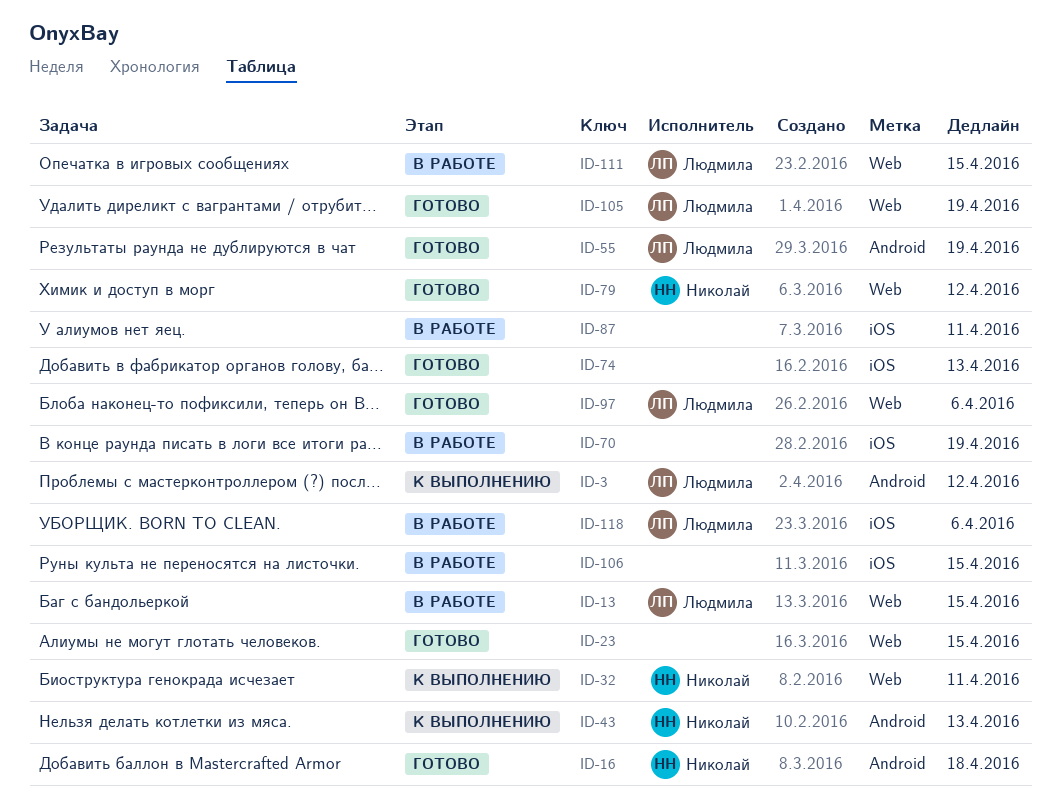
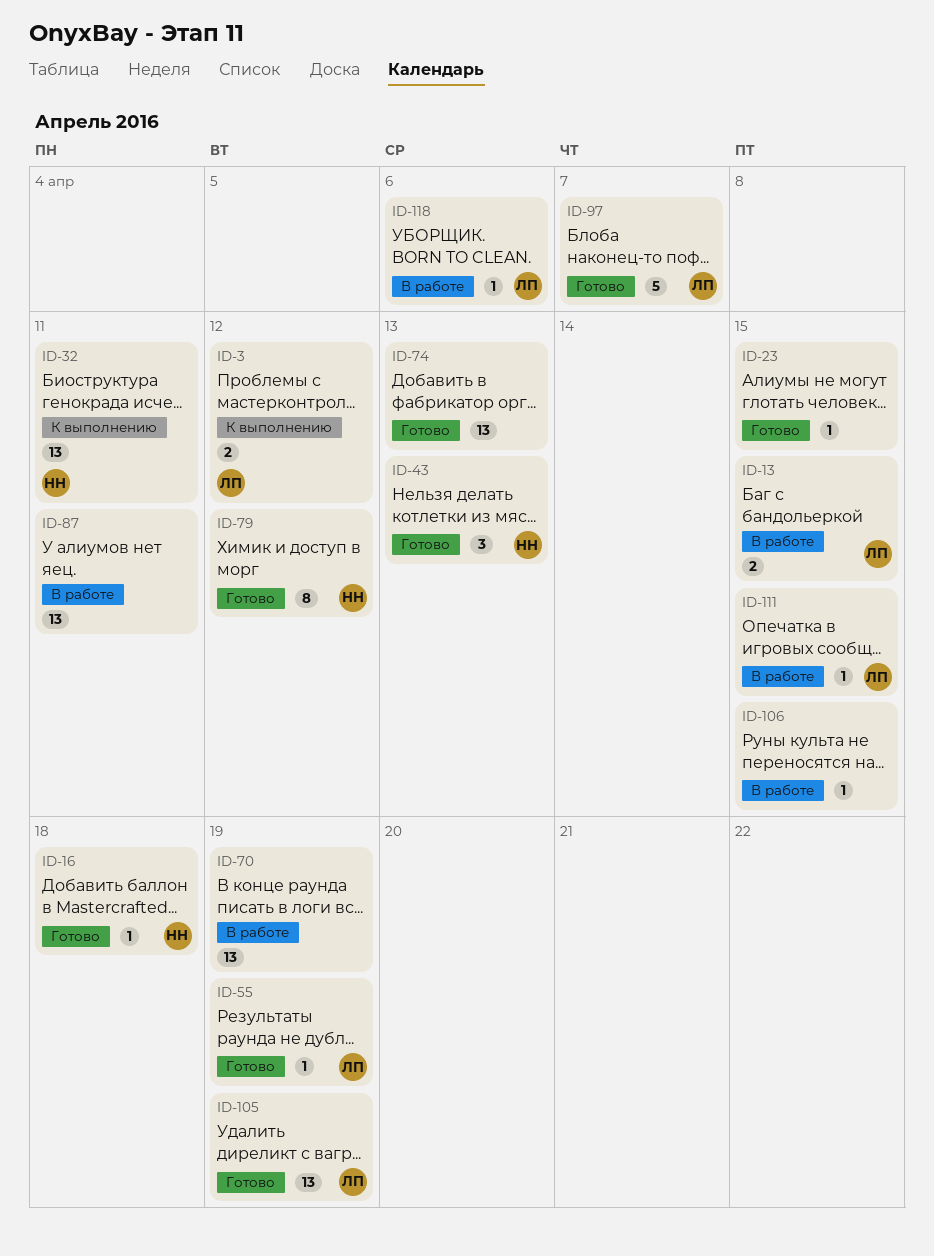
ID-43, status: К выполнению -> Готово
ID-97, due: Apr 6 -> Apr 7

